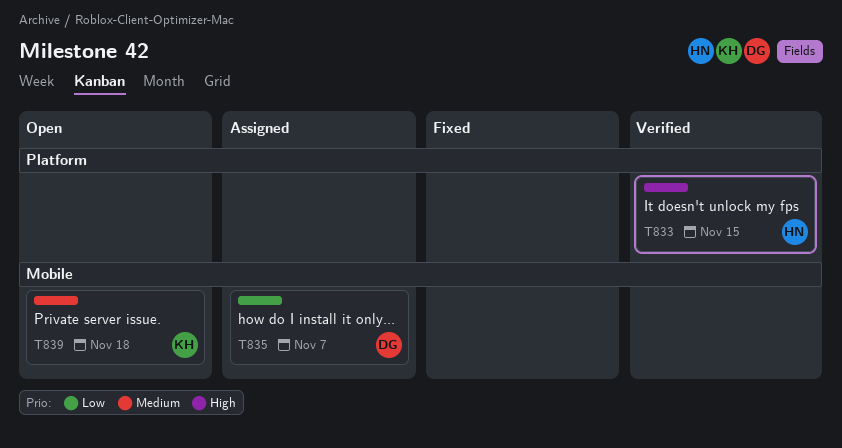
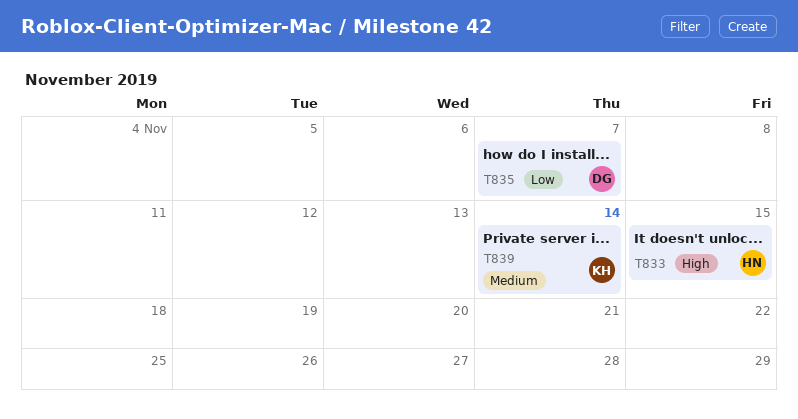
T839, due: Nov 18 -> Nov 14

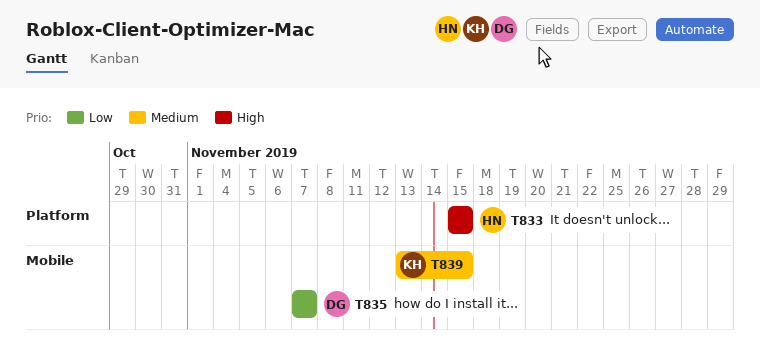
T839, due: Nov 14 -> Nov 15

